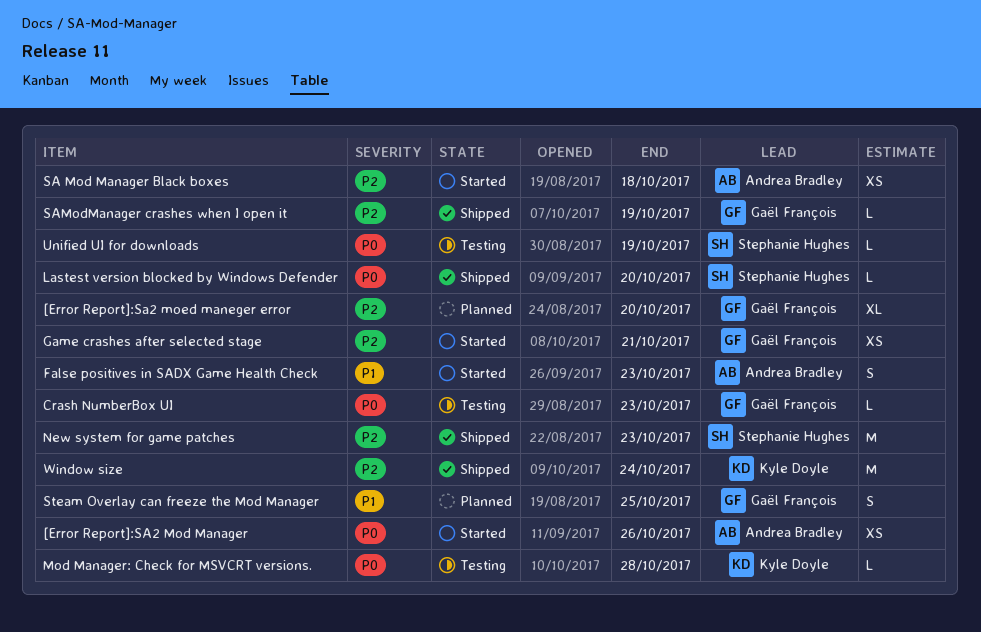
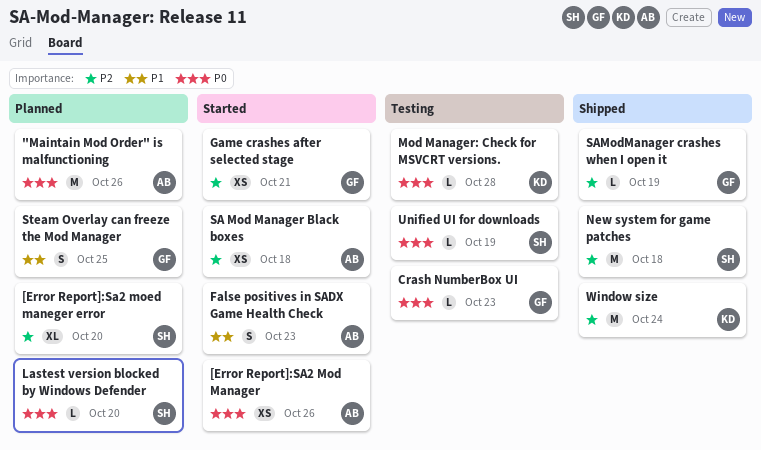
"Maintain Mod Order" is malfunctioning: none -> present
[Error Report]:Sa2 moed maneger error, owner: Gaël François -> Stephanie Hughes
Lastest version blocked by Windows Defender, status: Shipped -> Planned
New system for game patches, due: Oct 23 -> Oct 18

